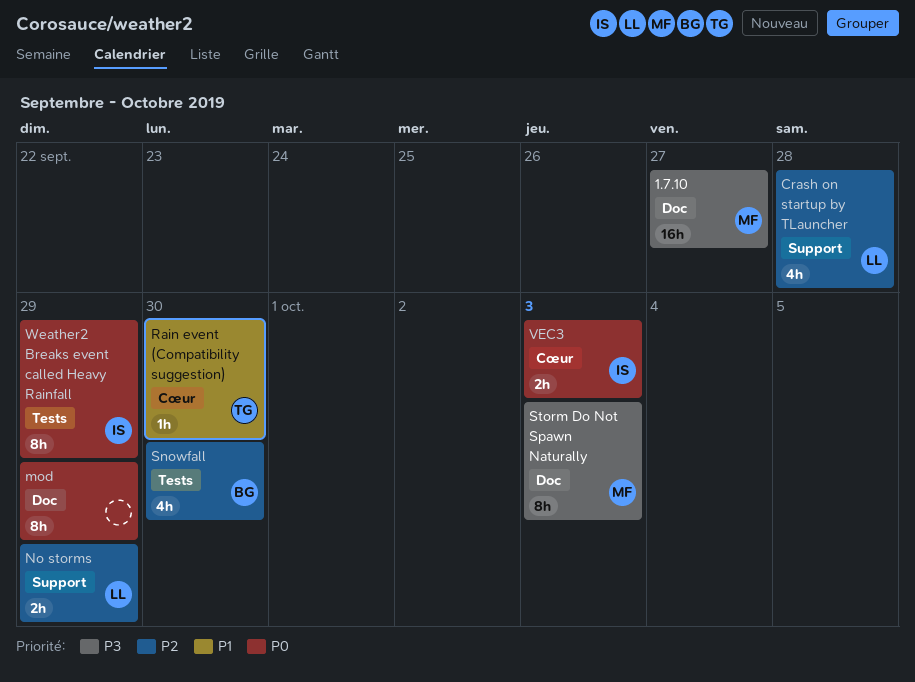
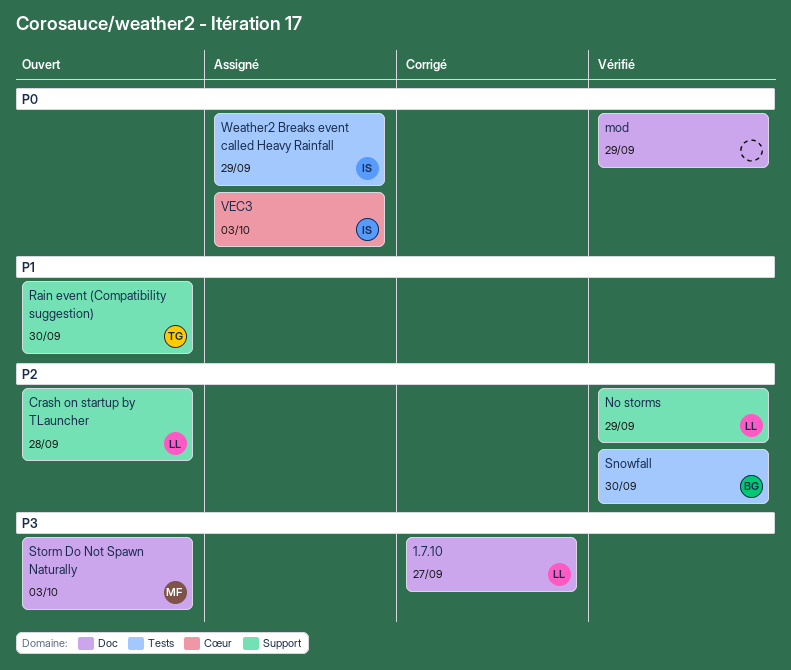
1.7.10, owner: MF -> LL
Rain event (Compatibility suggestion), label: Cœur -> Support

